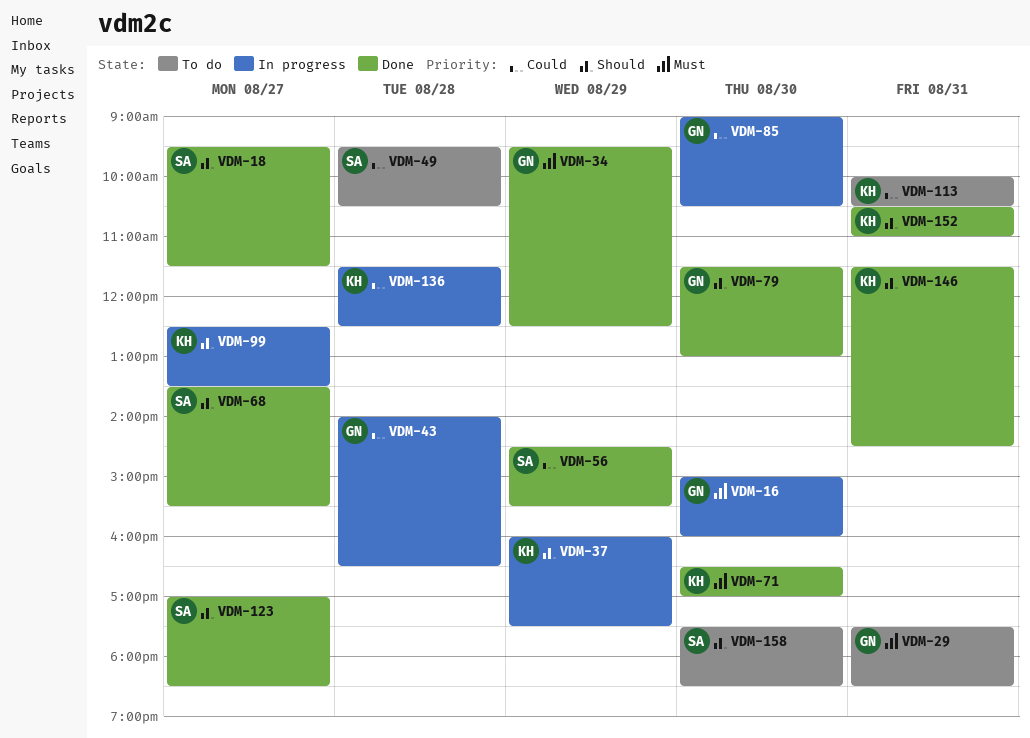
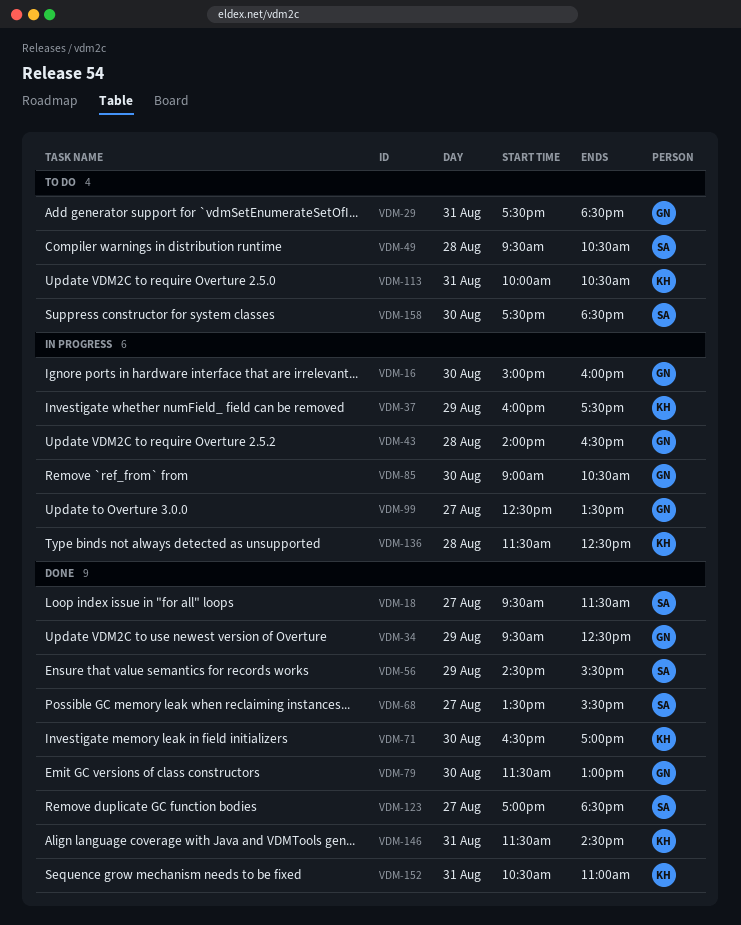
VDM-99, owner: KH -> GN

